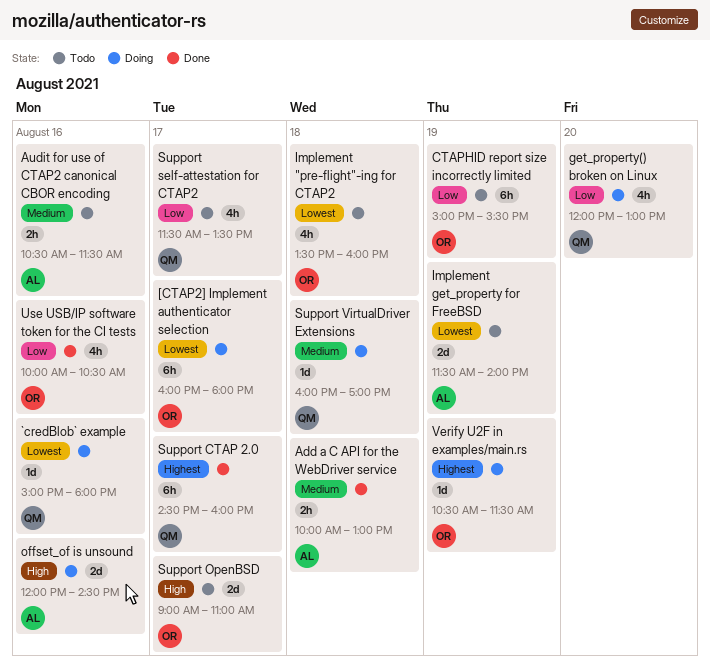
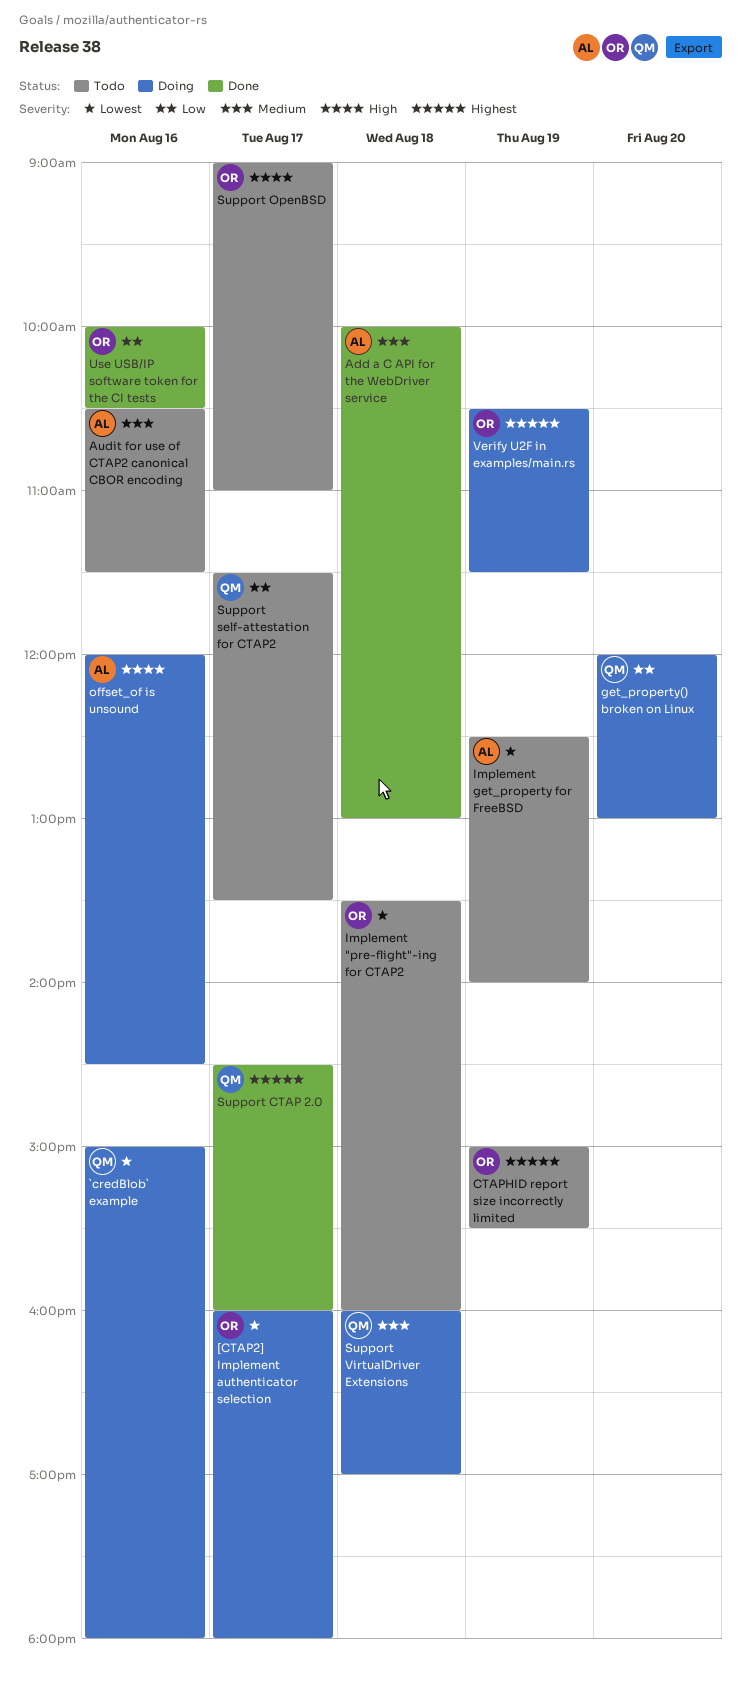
CTAPHID report size incorrectly limited, priority: Low -> Highest
Implement get_property for FreeBSD, begins: 11:30 -> 12:30

